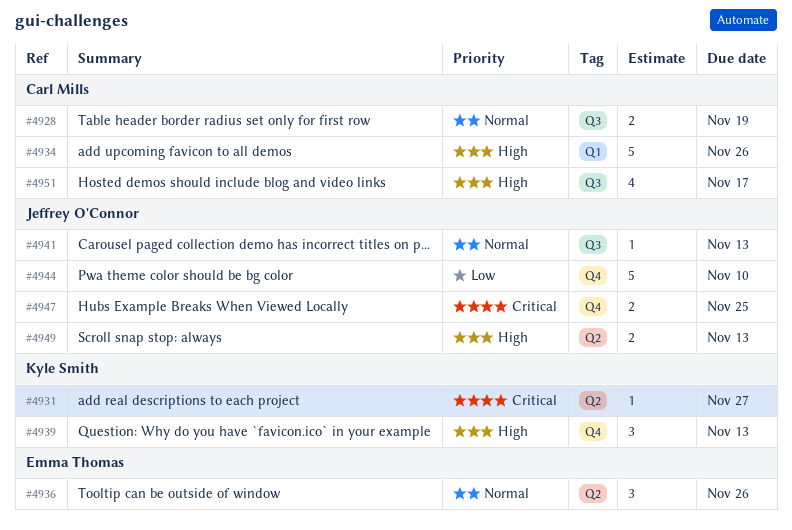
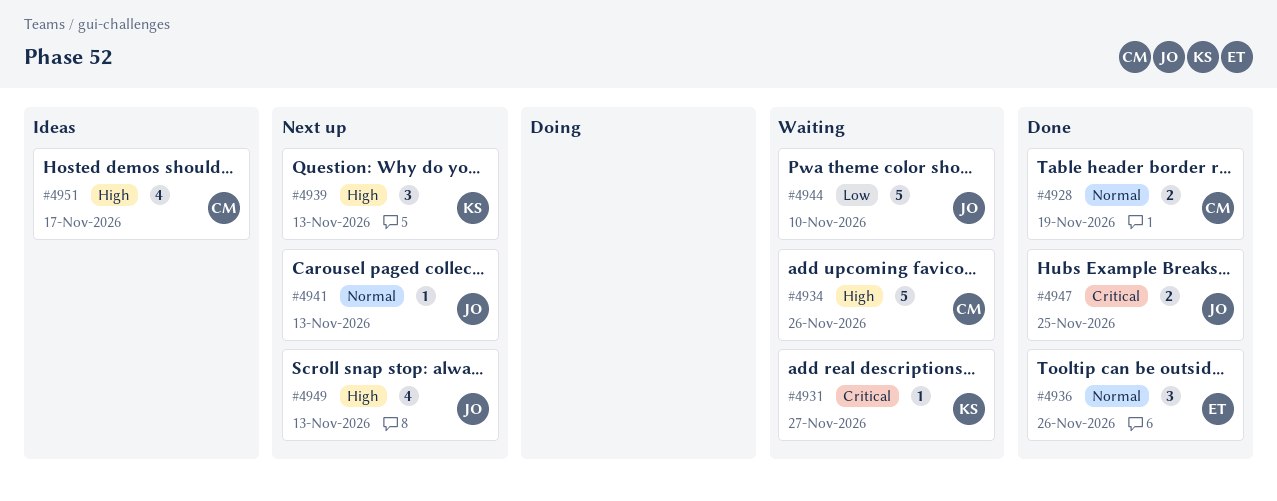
#4949, estimate: 2 -> 4

